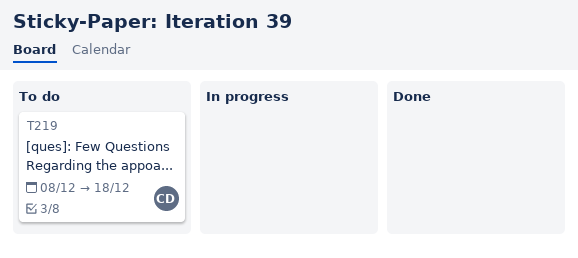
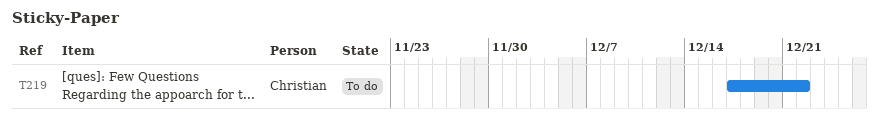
T219, start: Dec 8 -> Dec 17
T219, due: Dec 18 -> Dec 22

